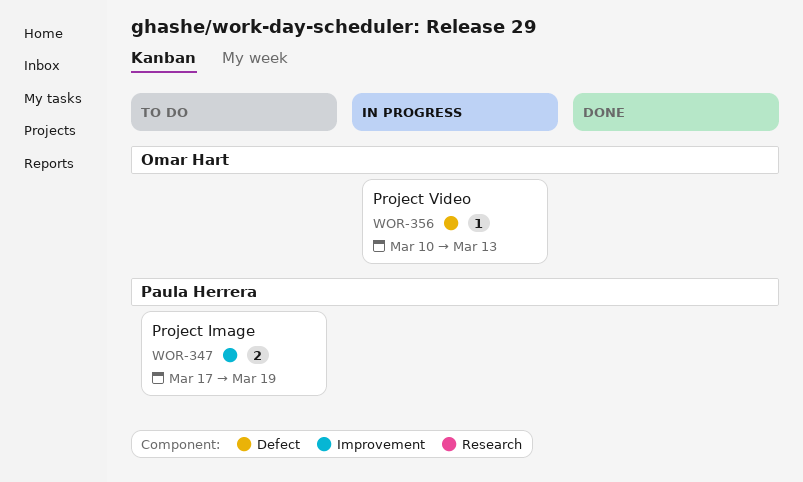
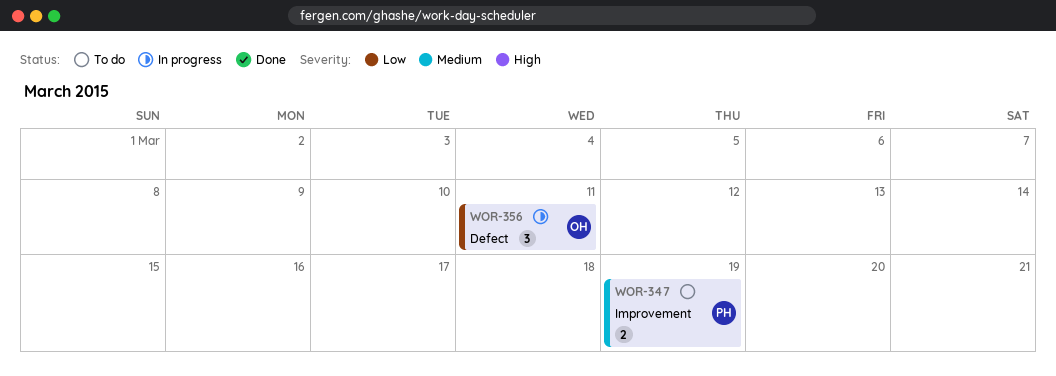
WOR-356, estimate: 1 -> 3
WOR-356, due: Mar 13 -> Mar 11

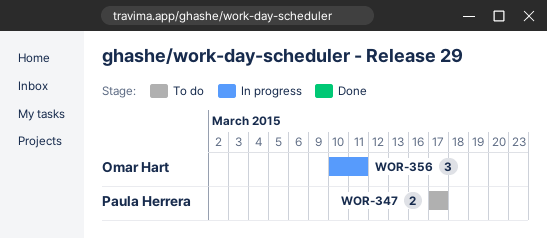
WOR-347, due: Mar 19 -> Mar 17

